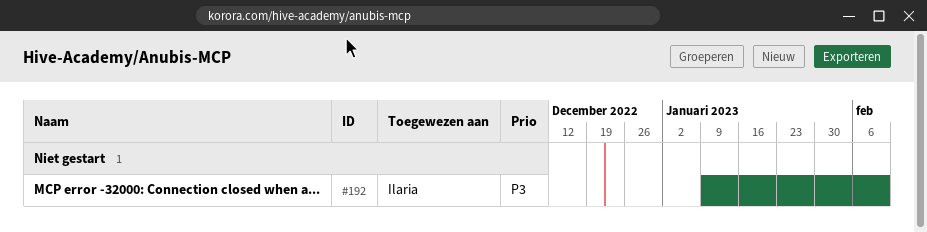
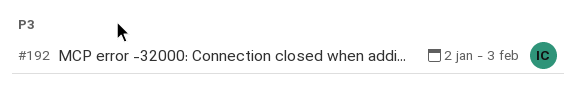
#192, start: Jan 9 -> Jan 2
#192, due: Feb 10 -> Feb 3

